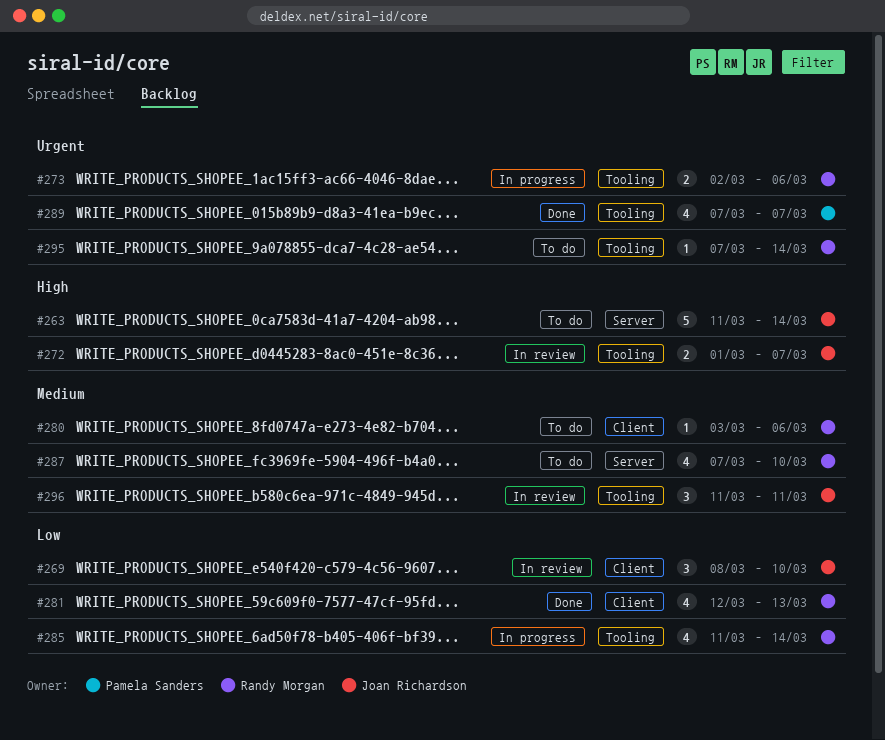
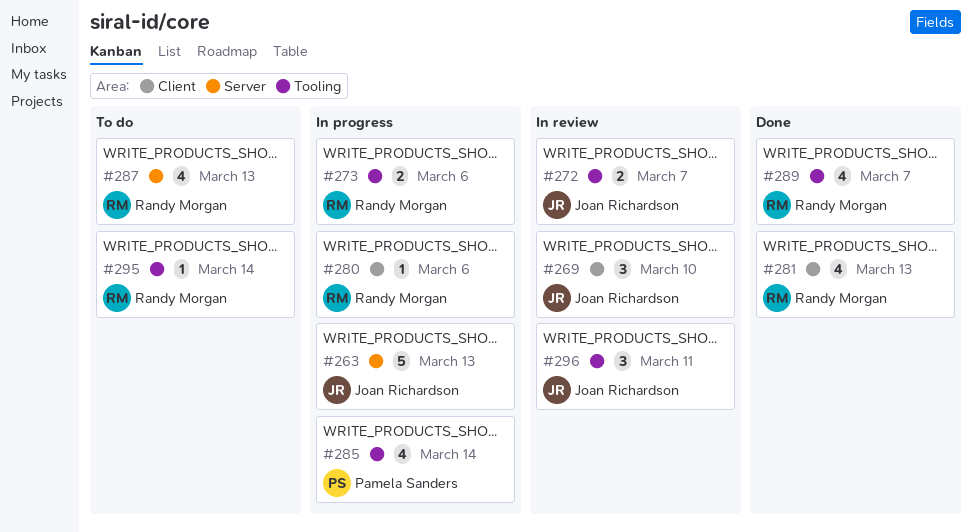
#263, status: To do -> In progress
#263, due: Mar 14 -> Mar 13
#280, status: To do -> In progress
#285, owner: Randy Morgan -> Pamela Sanders
#287, due: Mar 10 -> Mar 13
#289, owner: Pamela Sanders -> Randy Morgan

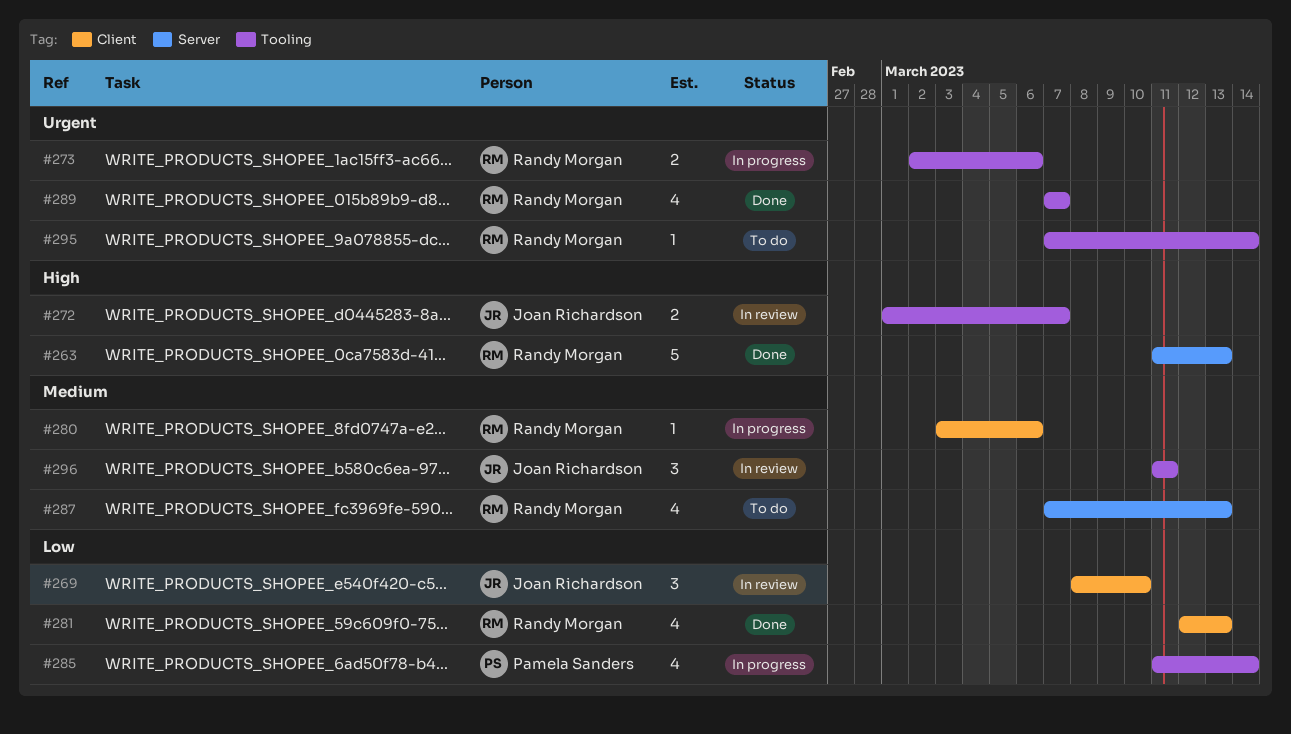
#263, status: In progress -> Done
#263, owner: Joan Richardson -> Randy Morgan

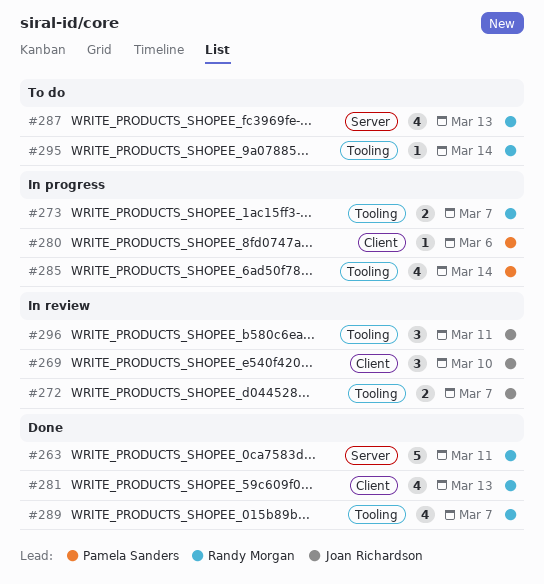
#263, due: Mar 13 -> Mar 11
#273, due: Mar 6 -> Mar 7
#280, owner: Randy Morgan -> Pamela Sanders

